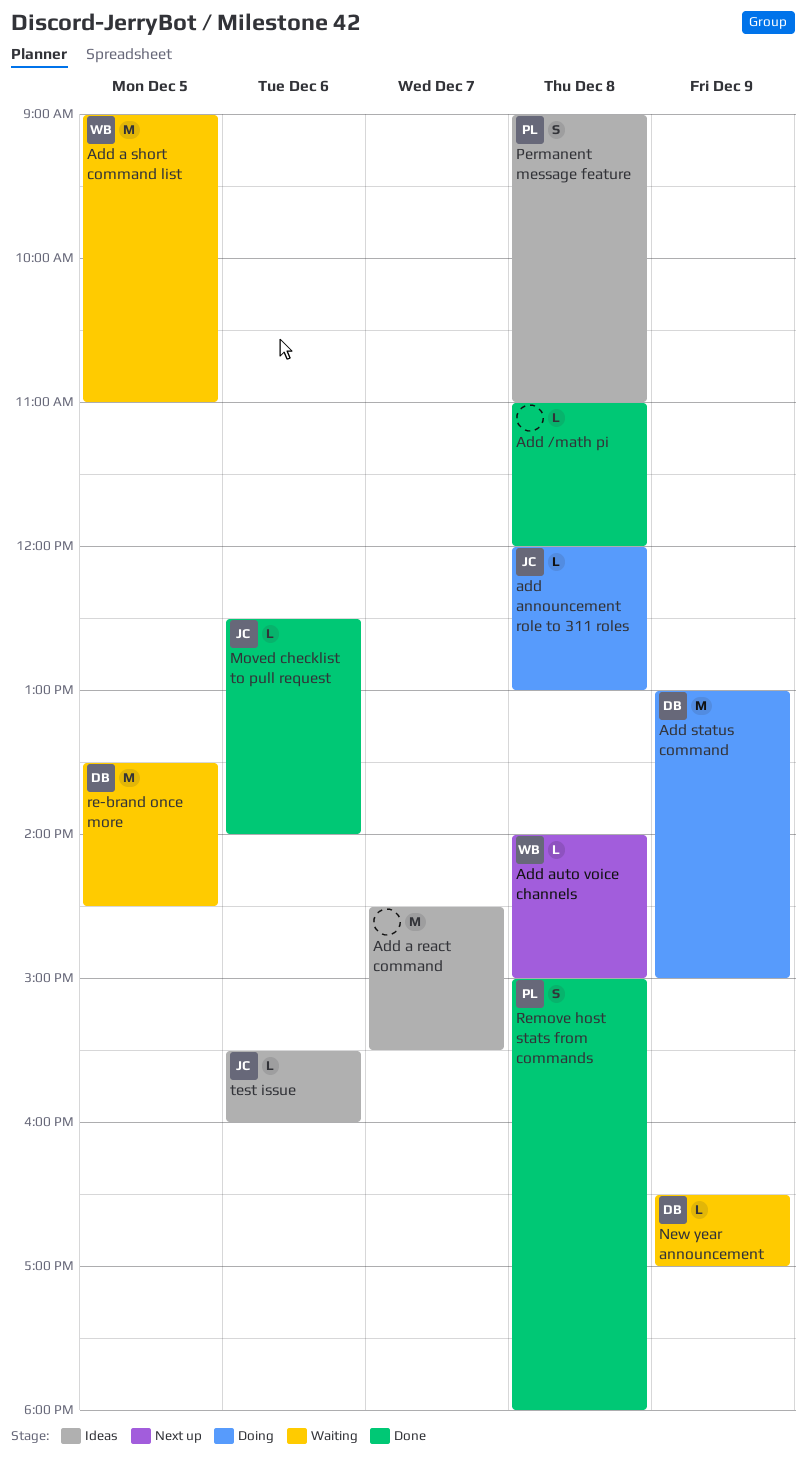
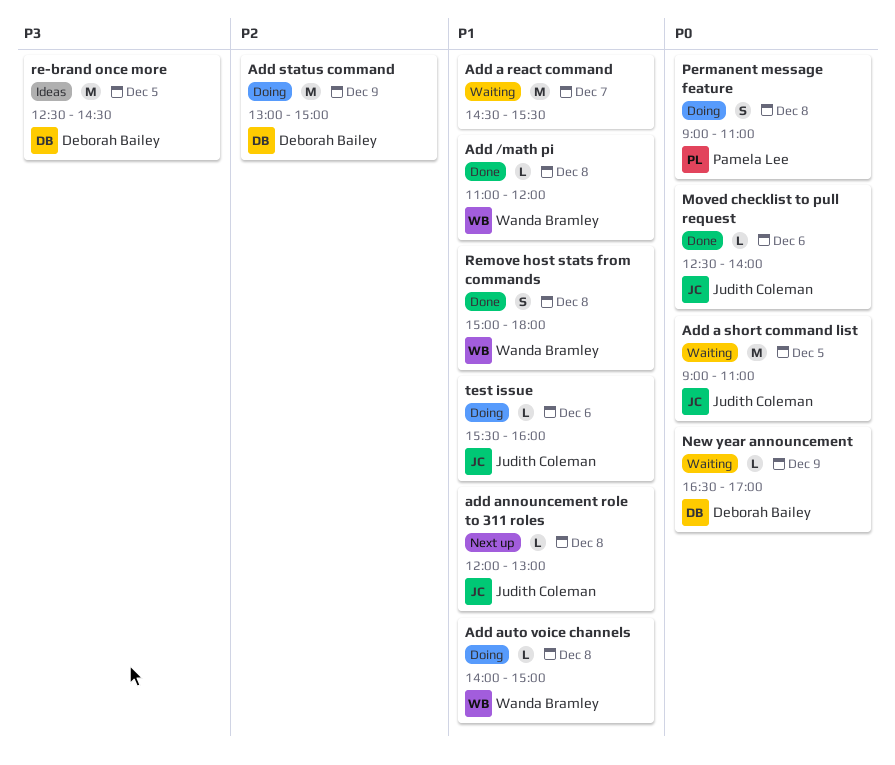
Add /math pi, owner: none -> Wanda Bramley
Add a react command, status: Ideas -> Waiting
Add a short command list, owner: Wanda Bramley -> Judith Coleman
add announcement role to 311 roles, status: Doing -> Next up
Add auto voice channels, status: Next up -> Doing
Permanent message feature, status: Ideas -> Doing
re-brand once more, status: Waiting -> Ideas
re-brand once more, begins: 13:30 -> 12:30
Remove host stats from commands, owner: Pamela Lee -> Wanda Bramley
test issue, status: Ideas -> Doing

